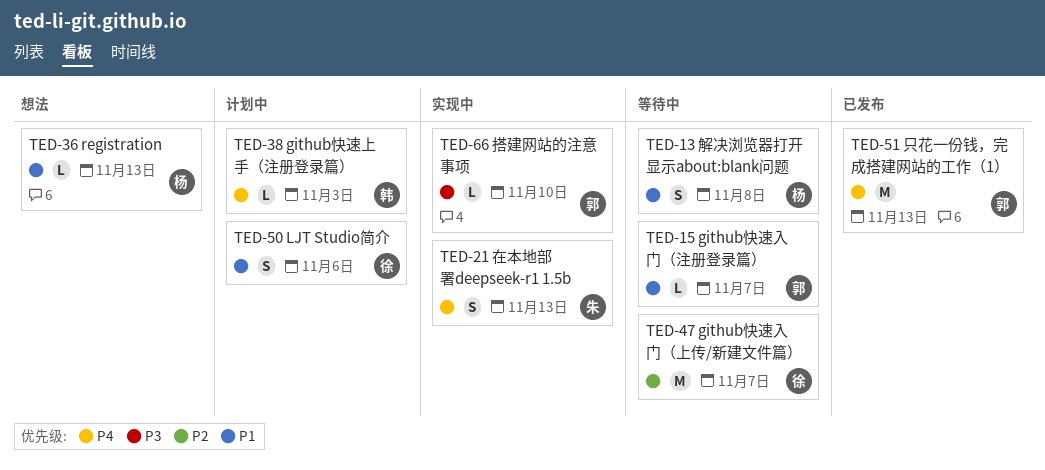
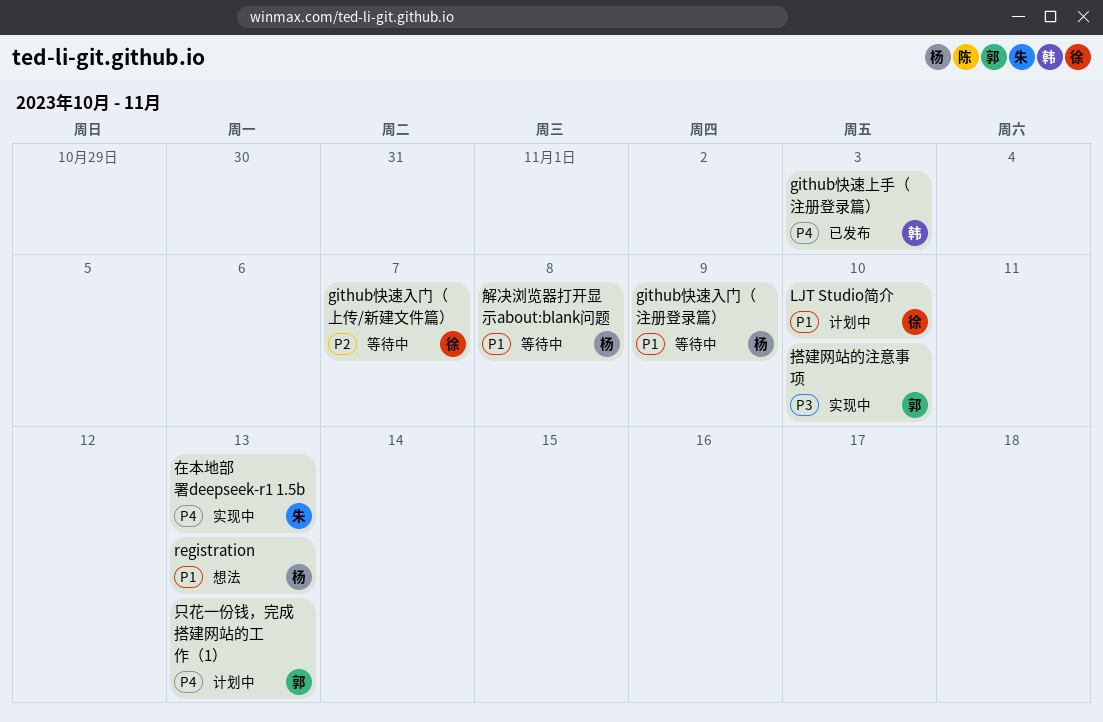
github快速上手（注册登录篇）, status: 计划中 -> 已发布
github快速入门（注册登录篇）, owner: 郭 -> 杨
github快速入门（注册登录篇）, due: Nov 7 -> Nov 9
LJT Studio简介, due: Nov 6 -> Nov 10
只花一份钱，完成搭建网站的工作（1）, status: 已发布 -> 计划中

